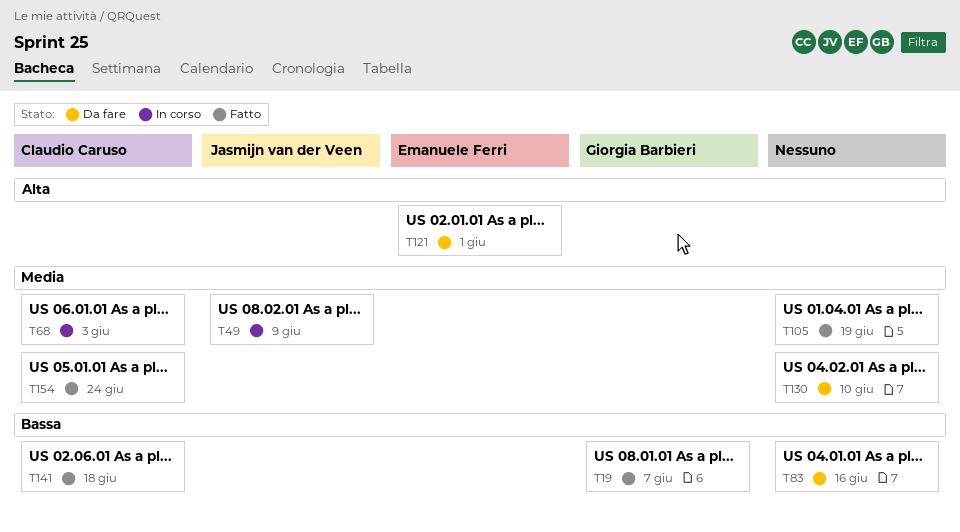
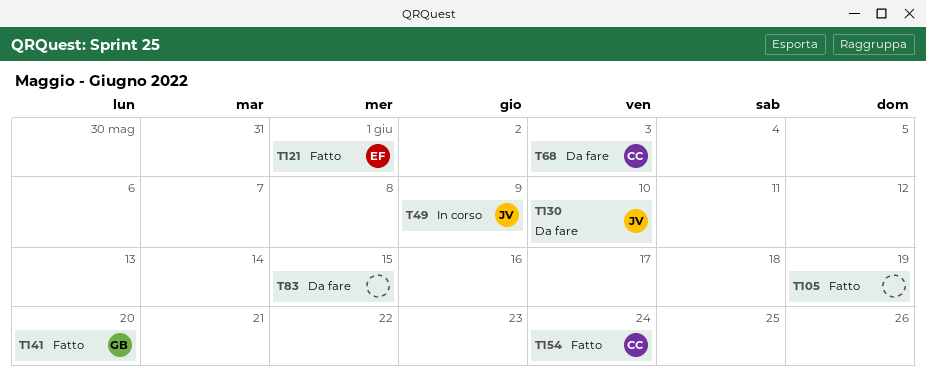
T19: present -> none
T68, status: In corso -> Da fare
T83, due: Jun 16 -> Jun 15
T121, status: Da fare -> Fatto
T130, owner: none -> Jasmijn van der Veen
T141, owner: Claudio Caruso -> Giorgia Barbieri
T141, due: Jun 18 -> Jun 20

